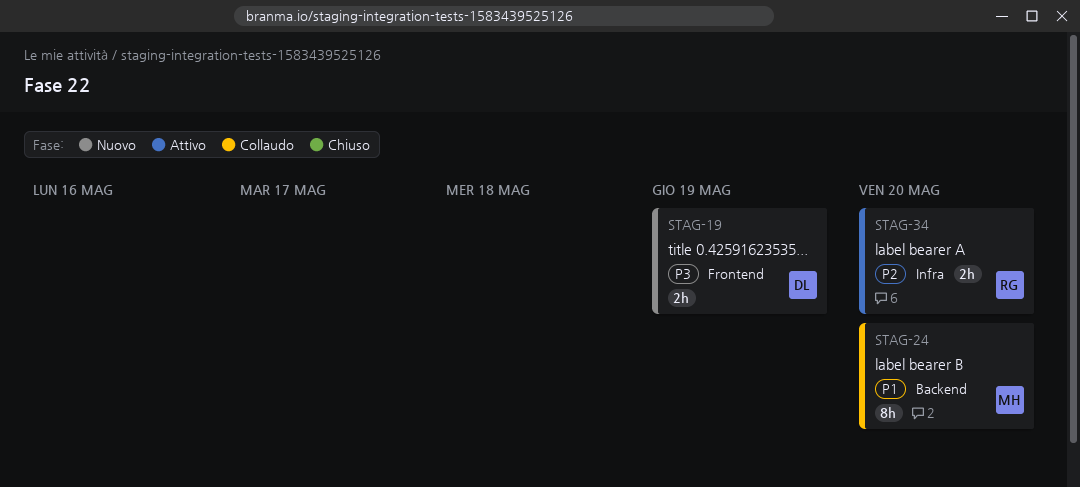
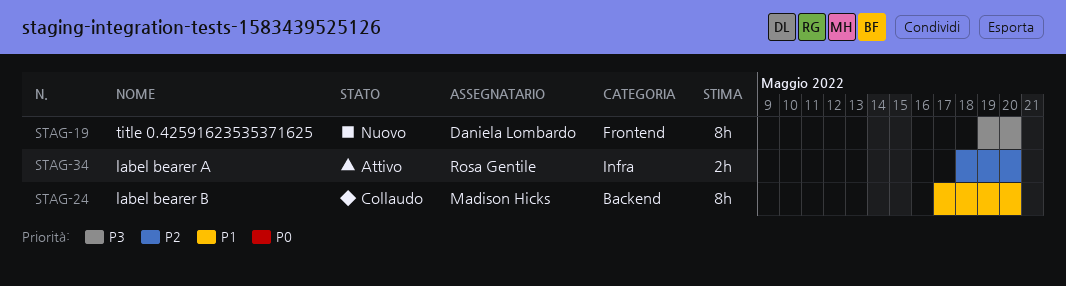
STAG-19, estimate: 2h -> 8h
STAG-19, due: May 19 -> May 20

